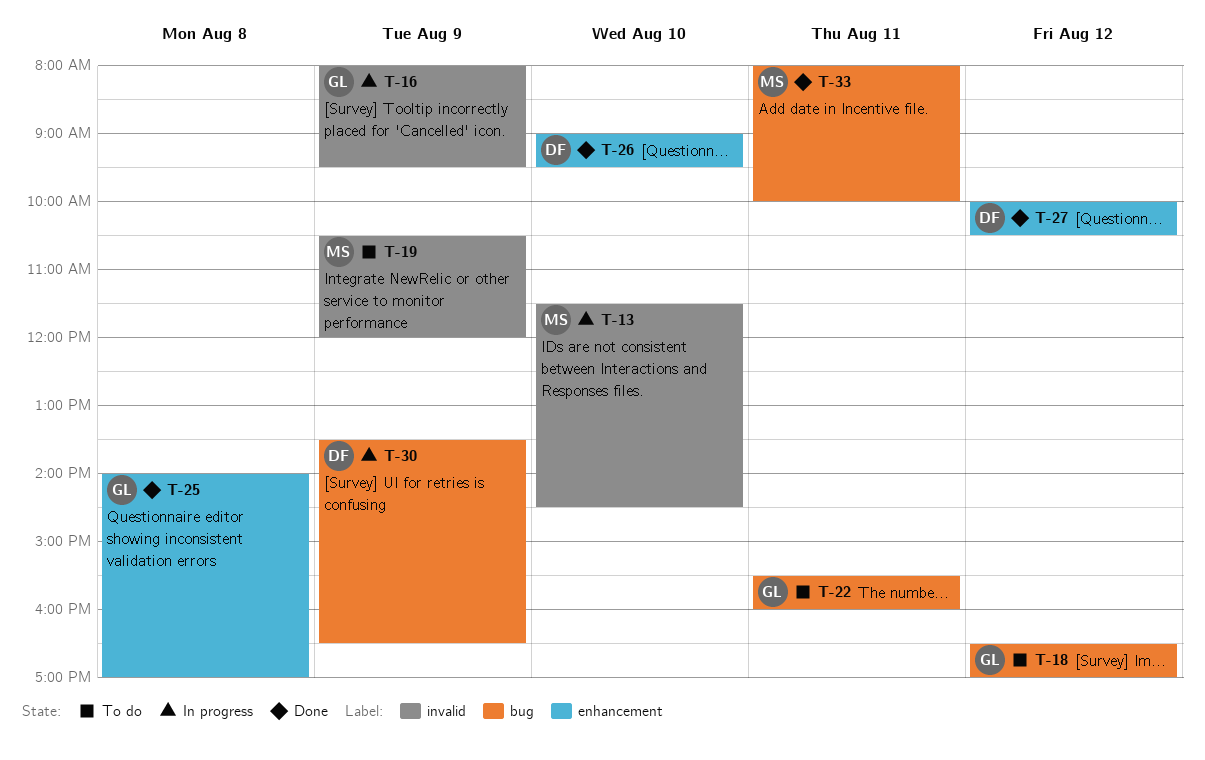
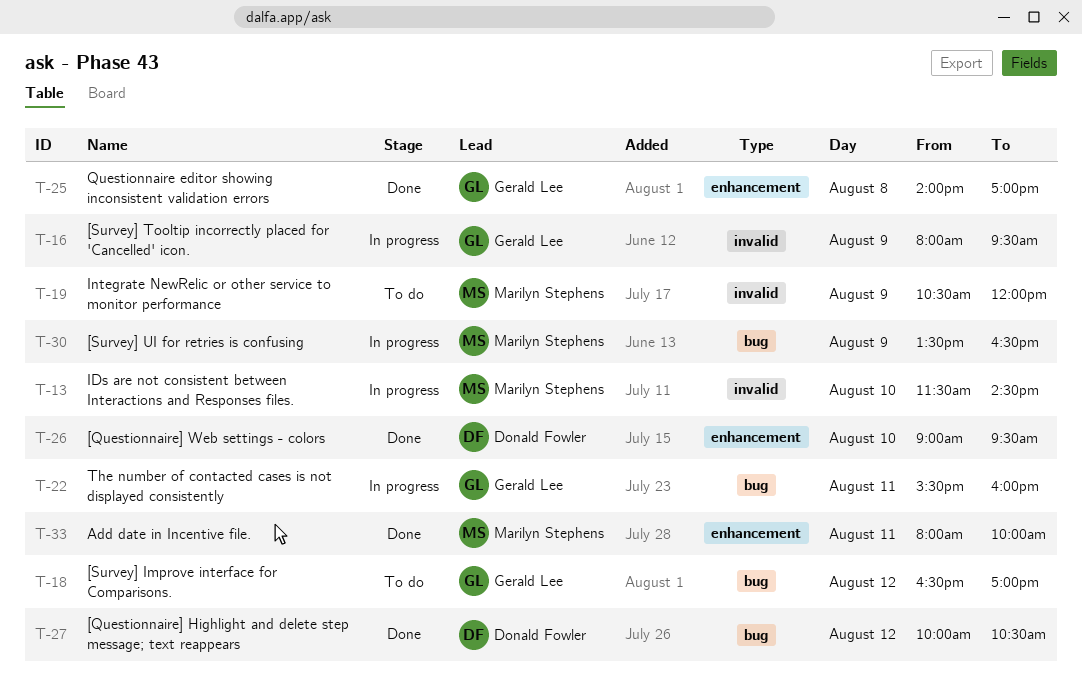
T-22, status: To do -> In progress
T-27, label: enhancement -> bug
T-30, owner: Donald Fowler -> Marilyn Stephens
T-33, label: bug -> enhancement

